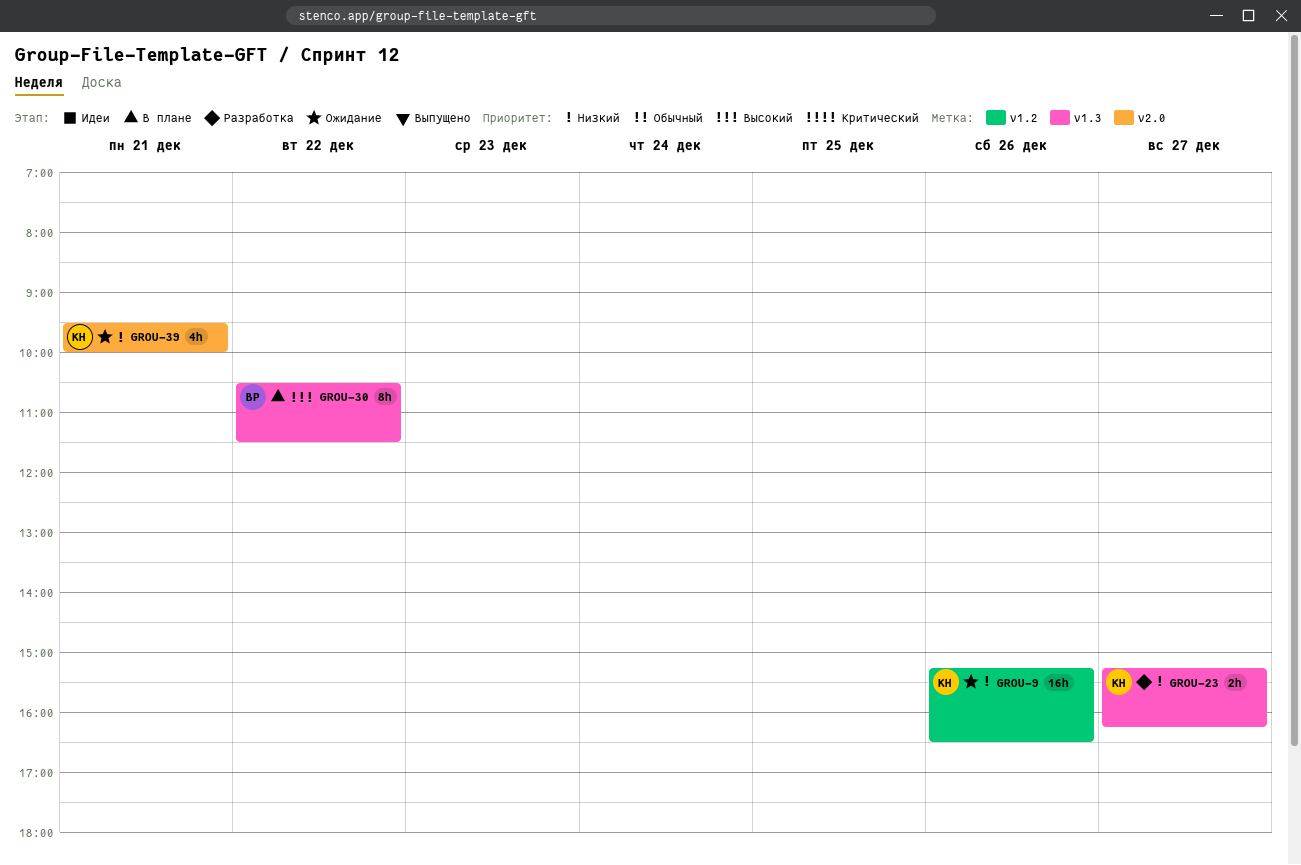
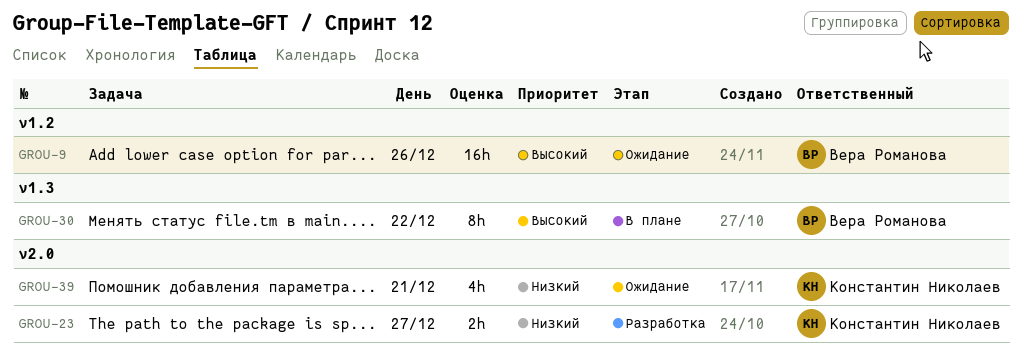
GROU-9, owner: Константин Николаев -> Вера Романова
GROU-9, priority: Низкий -> Высокий
GROU-23, label: v1.3 -> v2.0

